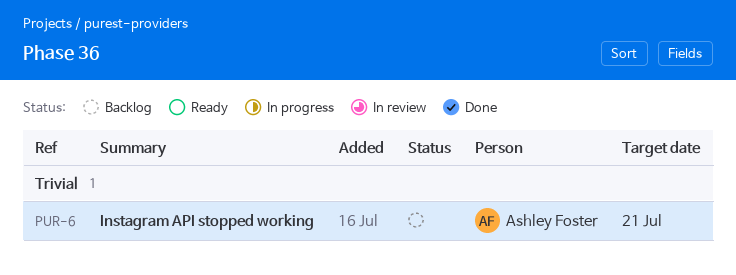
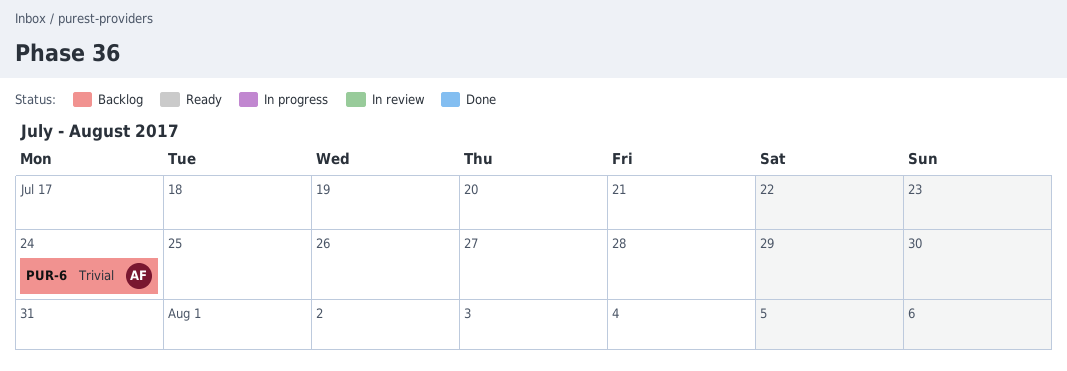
PUR-6, due: Jul 21 -> Jul 24

